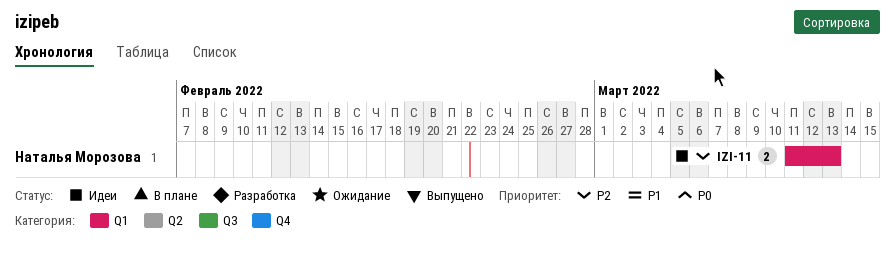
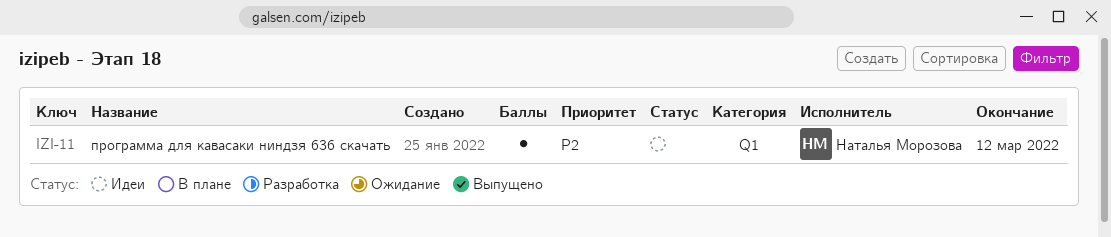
IZI-11, estimate: 2 -> 1
IZI-11, due: Mar 13 -> Mar 12

